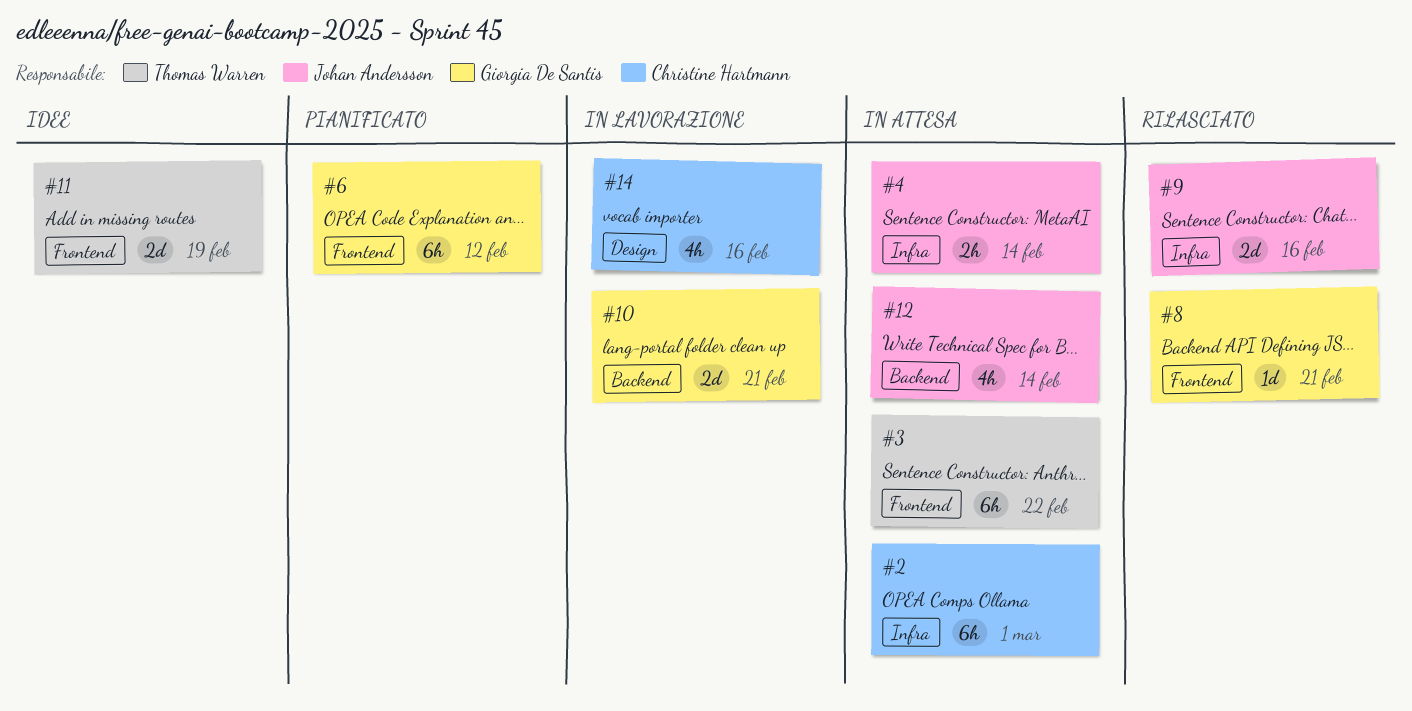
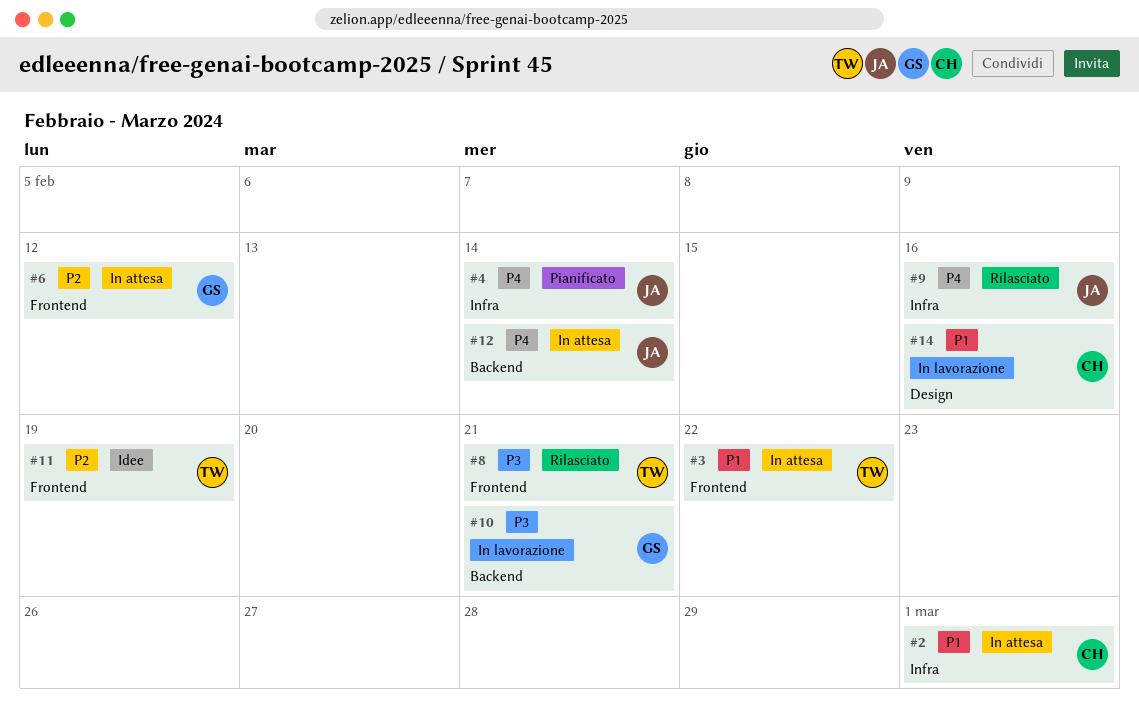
#4, status: In attesa -> Pianificato
#6, status: Pianificato -> In attesa
#8, owner: Giorgia De Santis -> Thomas Warren

